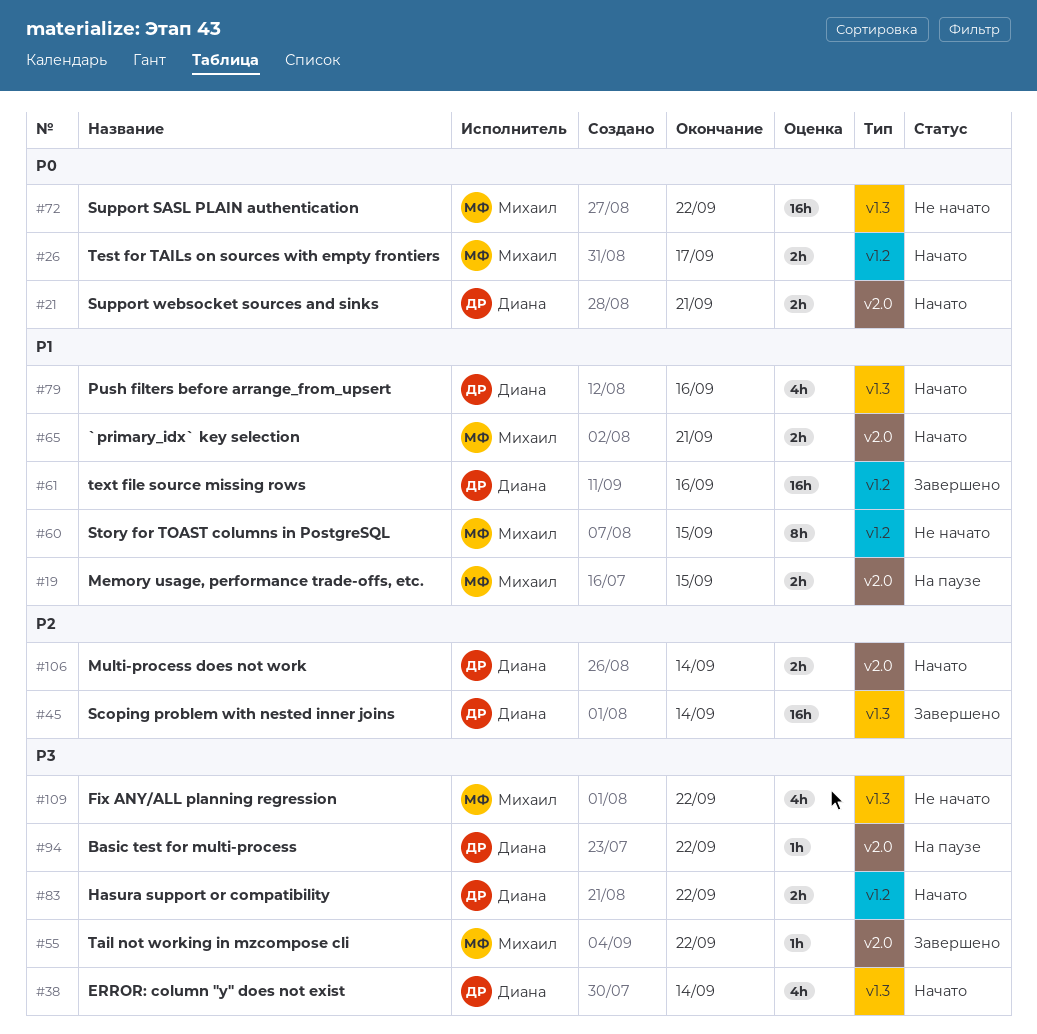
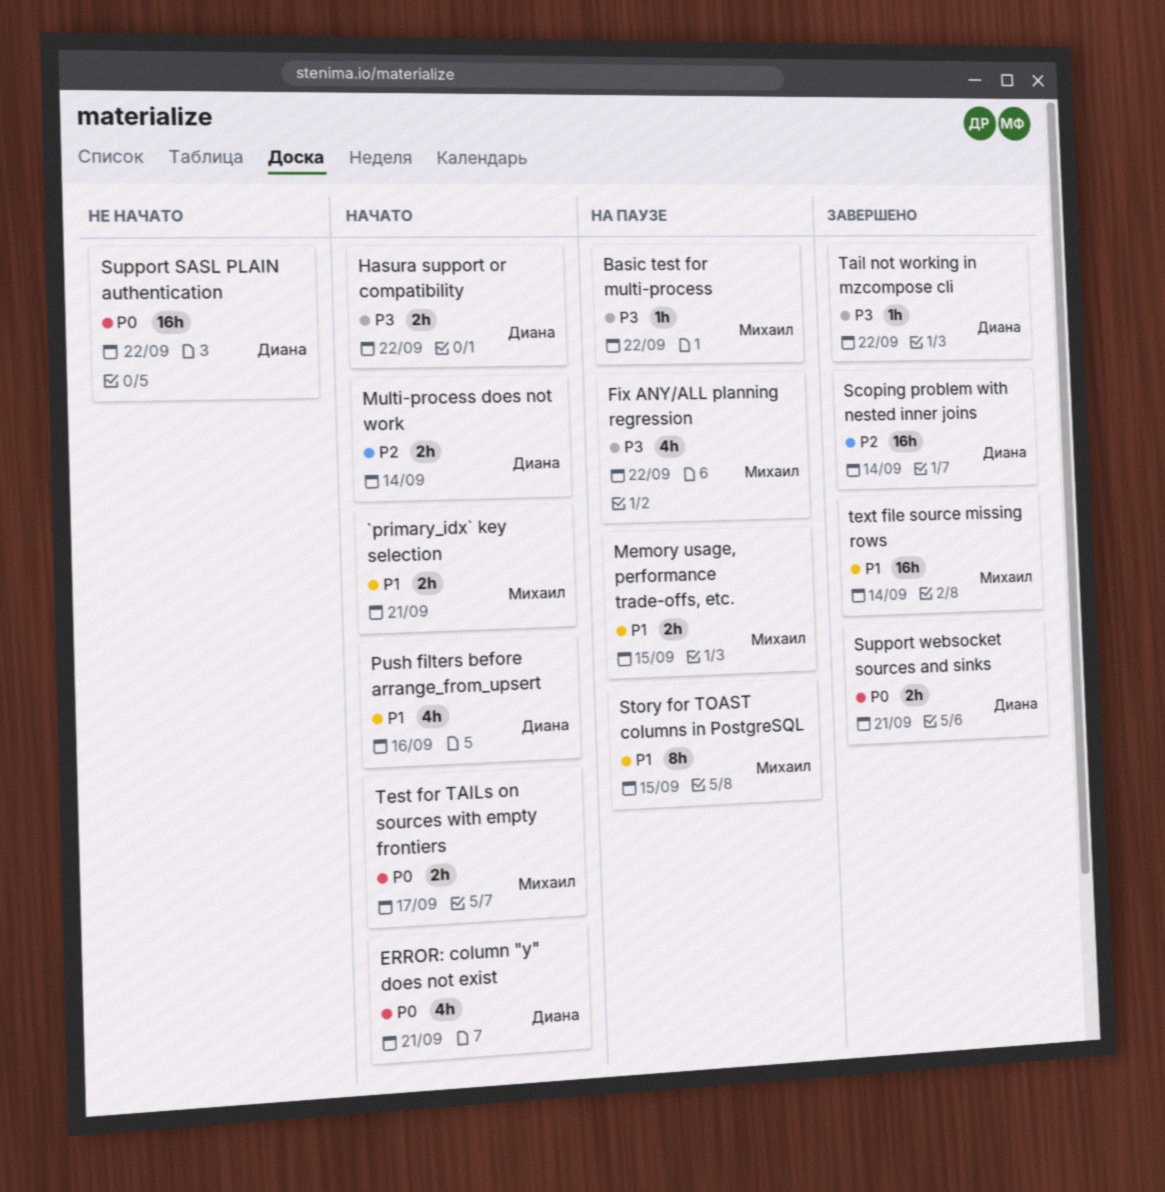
Basic test for multi-process, owner: Диана -> Михаил
ERROR: column "y" does not exist, priority: P3 -> P0
ERROR: column "y" does not exist, due: Sep 14 -> Sep 21
Fix ANY/ALL planning regression, status: Не начато -> На паузе
Story for TOAST columns in PostgreSQL, status: Не начато -> На паузе
Support SASL PLAIN authentication, owner: Михаил -> Диана
Support websocket sources and sinks, status: Начато -> Завершено
Tail not working in mzcompose cli, owner: Михаил -> Диана
text file source missing rows, owner: Диана -> Михаил
text file source missing rows, due: Sep 16 -> Sep 14

